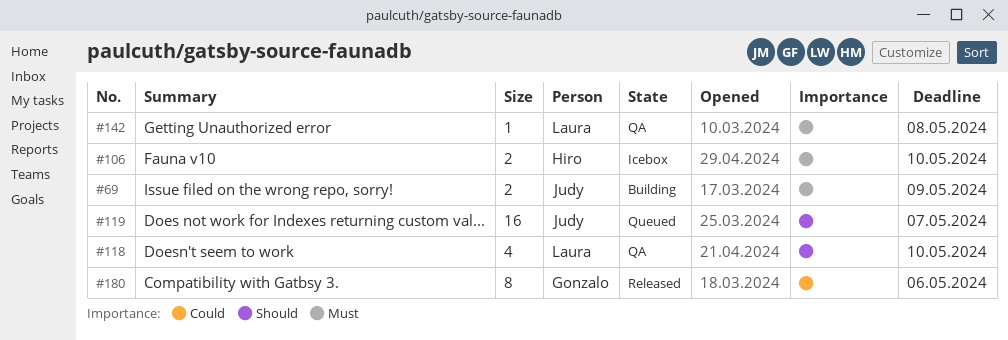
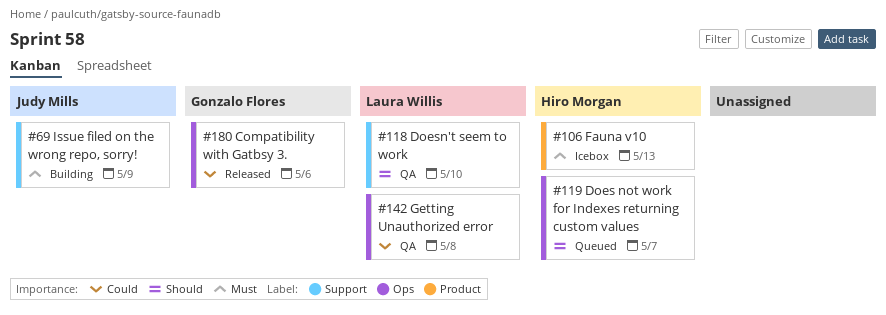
#106, due: May 10 -> May 13
#119, owner: Judy Mills -> Hiro Morgan
#142, priority: Must -> Could

